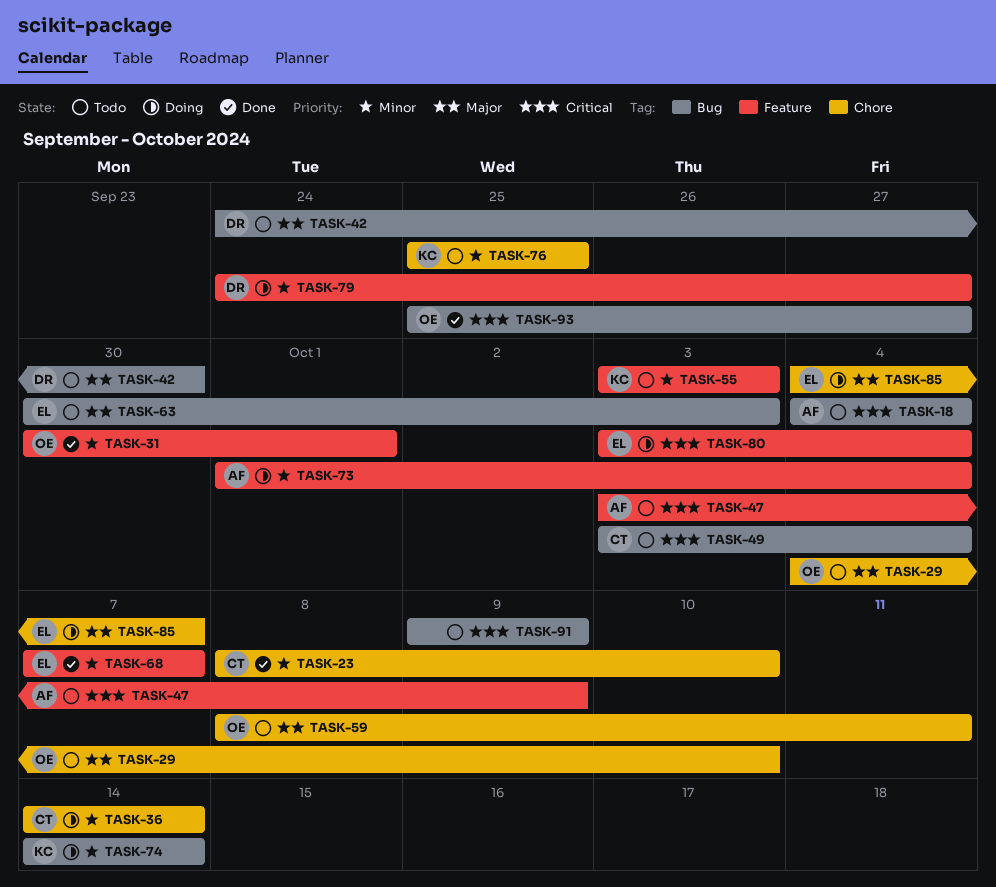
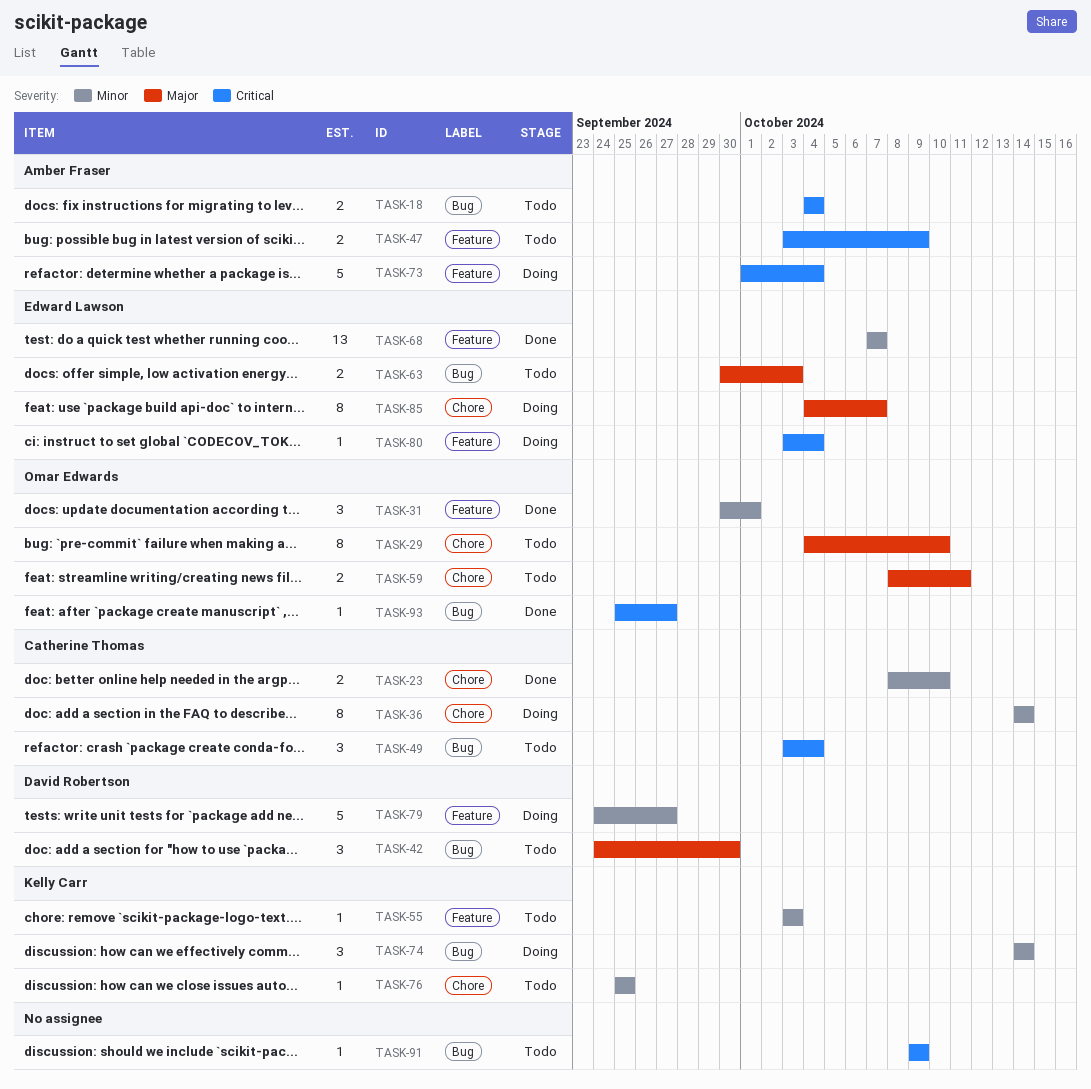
TASK-73, priority: Minor -> Critical

